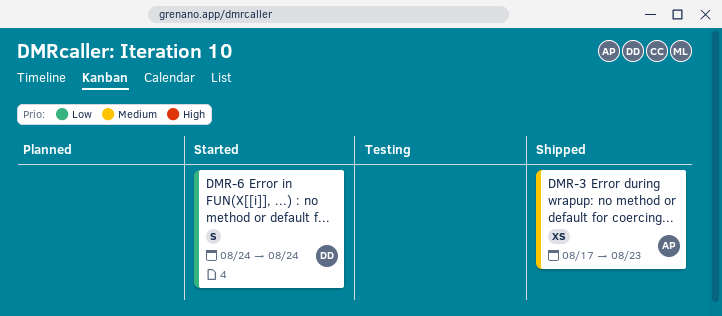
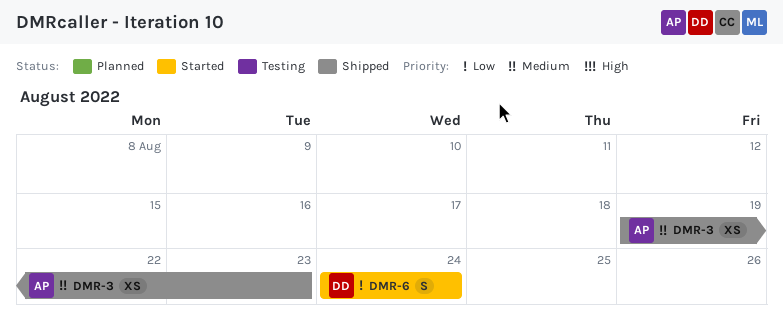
DMR-3, start: Aug 17 -> Aug 19

